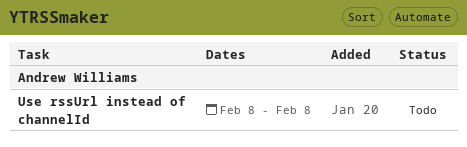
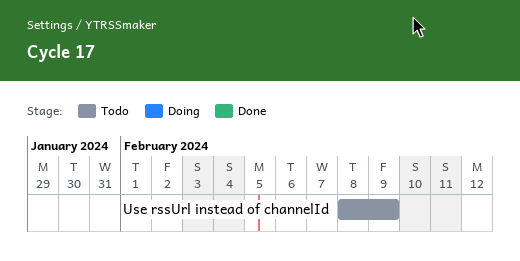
Use rssUrl instead of channelId, due: Feb 8 -> Feb 9

